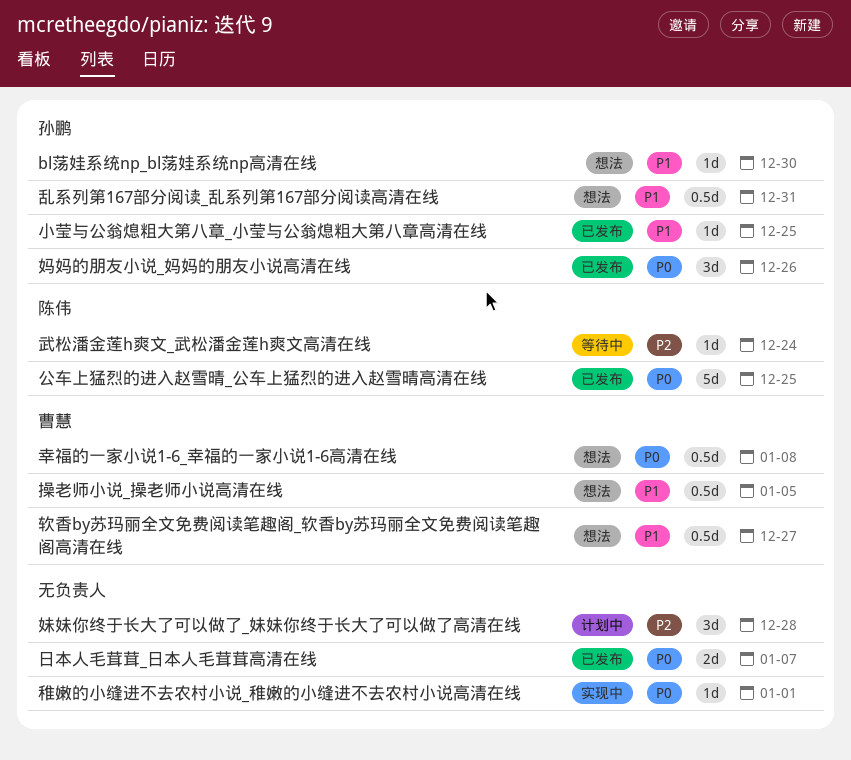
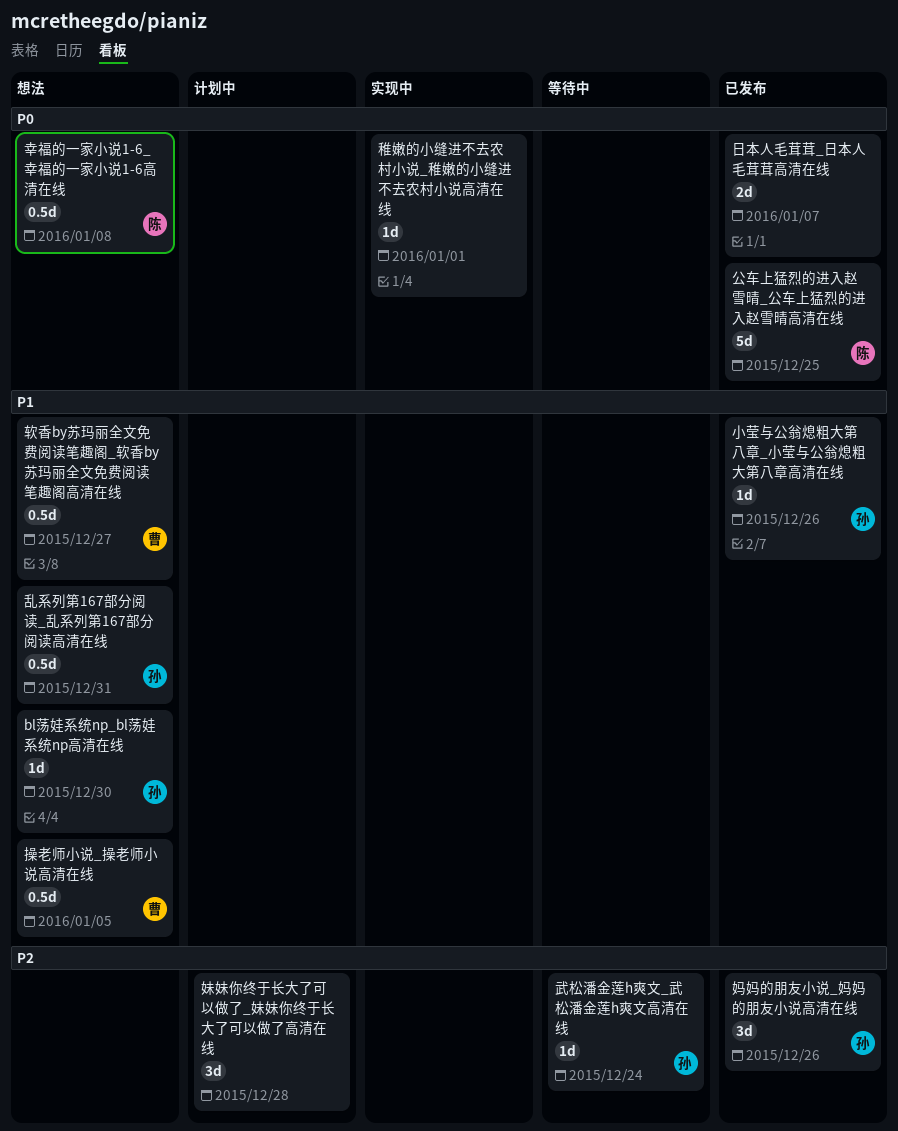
妈妈的朋友小说_妈妈的朋友小说高清在线, priority: P0 -> P2
小莹与公翁熄粗大第八章_小莹与公翁熄粗大第八章高清在线, due: Dec 25 -> Dec 26
幸福的一家小说1-6_幸福的一家小说1-6高清在线, owner: 曹慧 -> 陈伟
武松潘金莲h爽文_武松潘金莲h爽文高清在线, owner: 陈伟 -> 孙鹏

